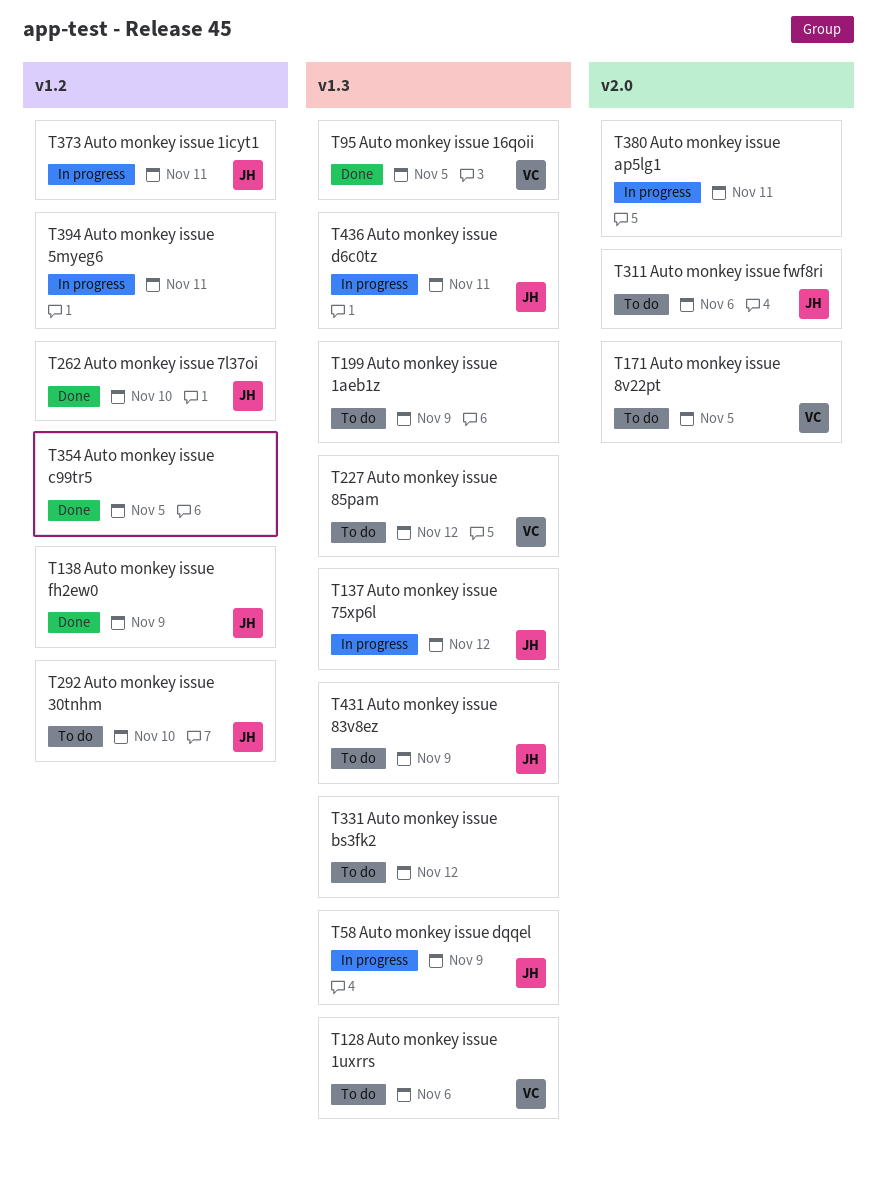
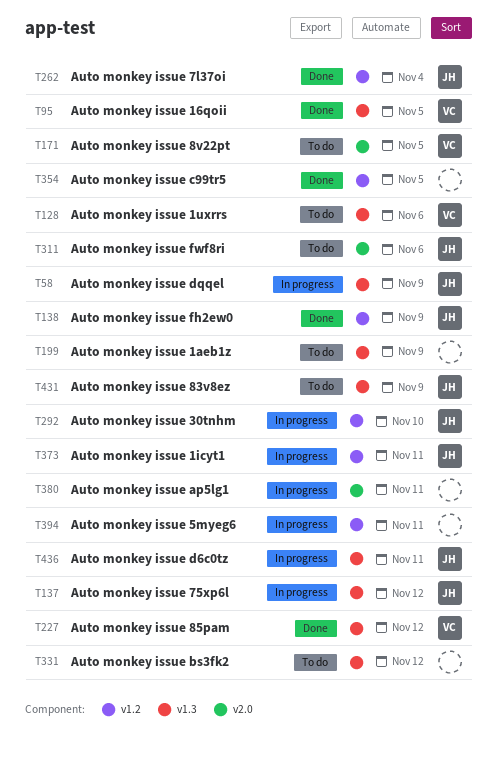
T227, status: To do -> Done
T262, due: Nov 10 -> Nov 4
T292, status: To do -> In progress

